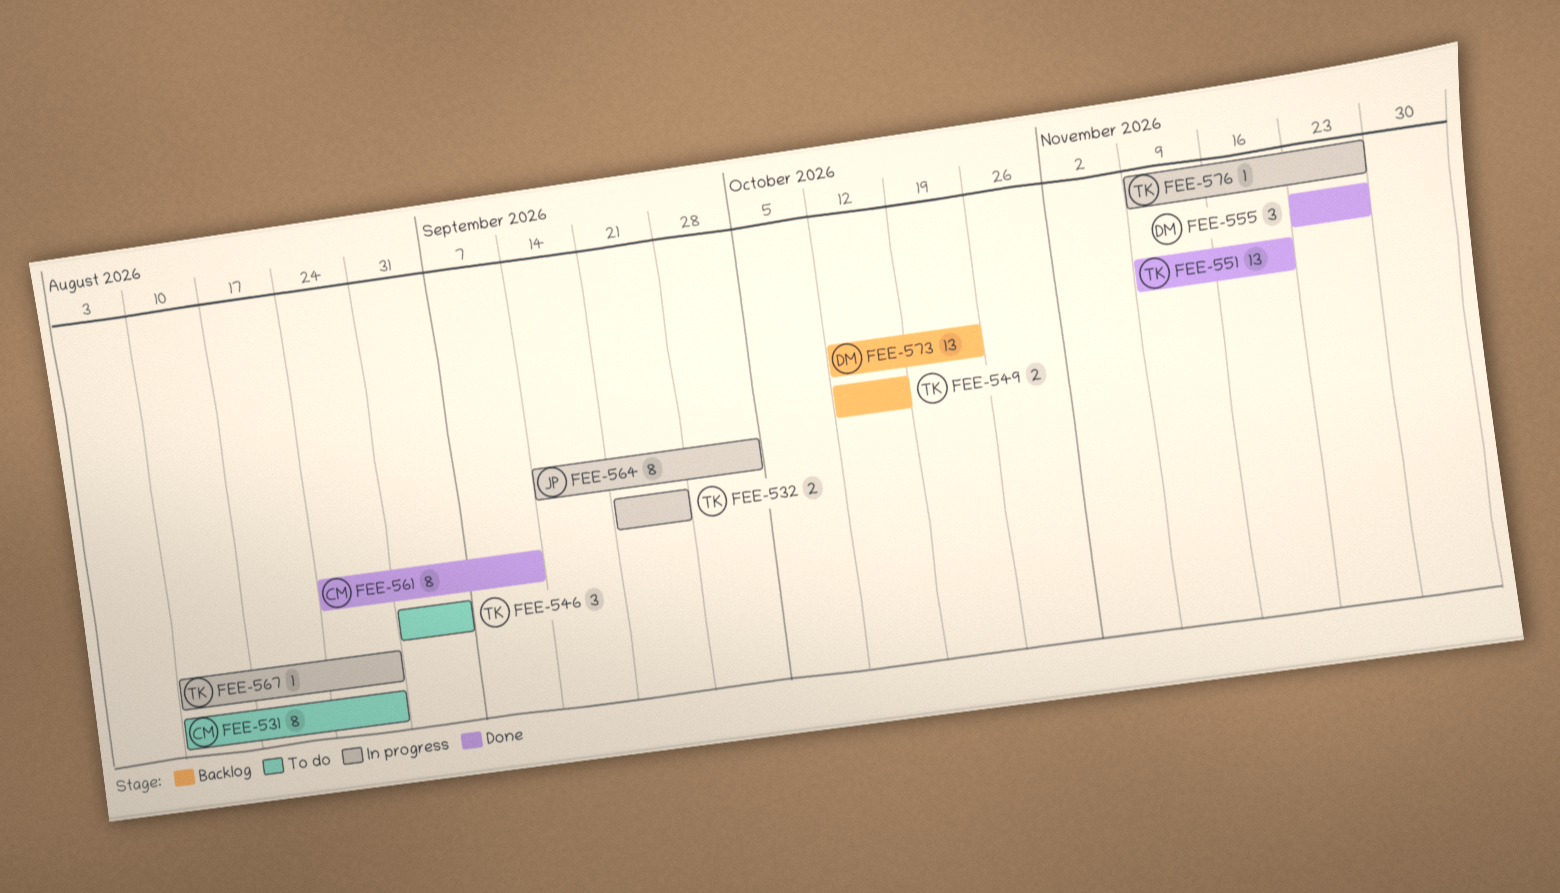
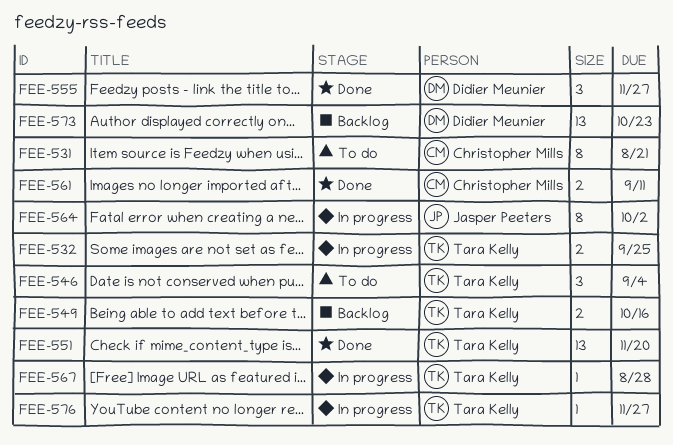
FEE-531, due: Aug 28 -> Aug 21
FEE-561, estimate: 8 -> 2

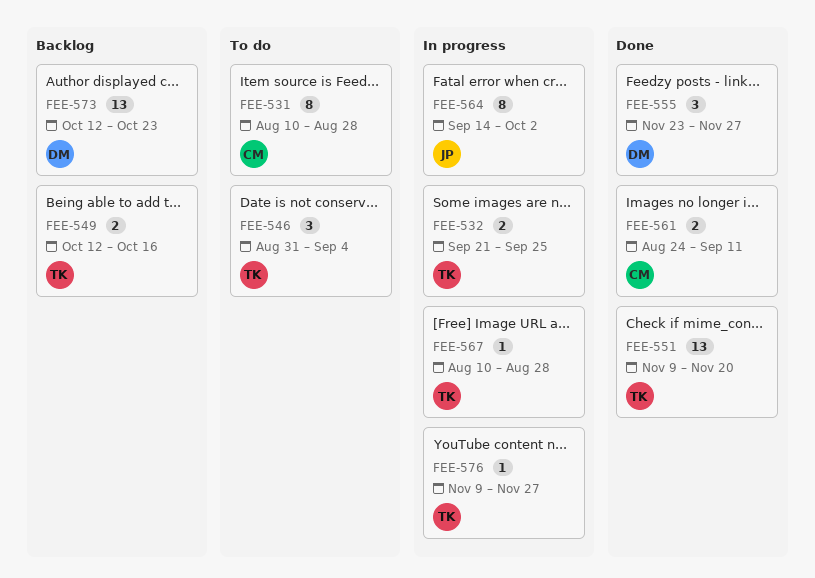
FEE-531, due: Aug 21 -> Aug 28

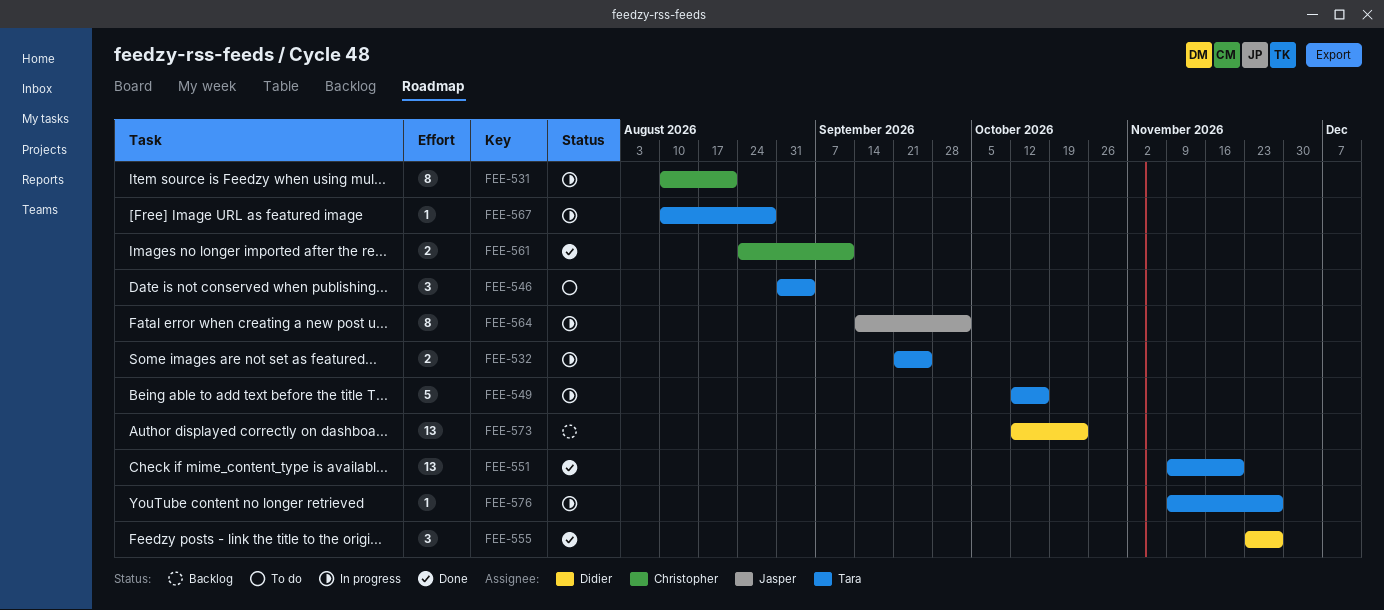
FEE-531, status: To do -> In progress
FEE-531, due: Aug 28 -> Aug 21
FEE-549, status: Backlog -> In progress
FEE-549, estimate: 2 -> 5

